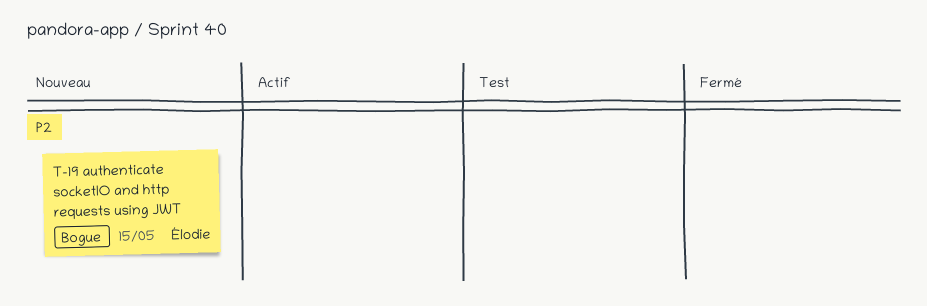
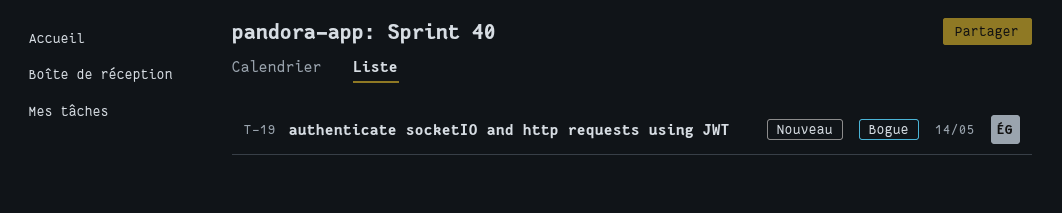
T-19, due: May 15 -> May 14

